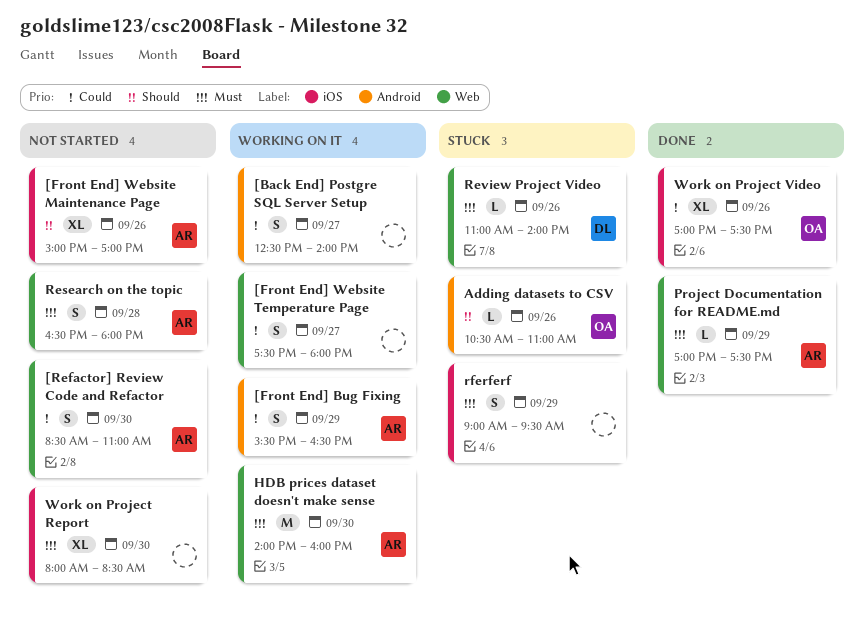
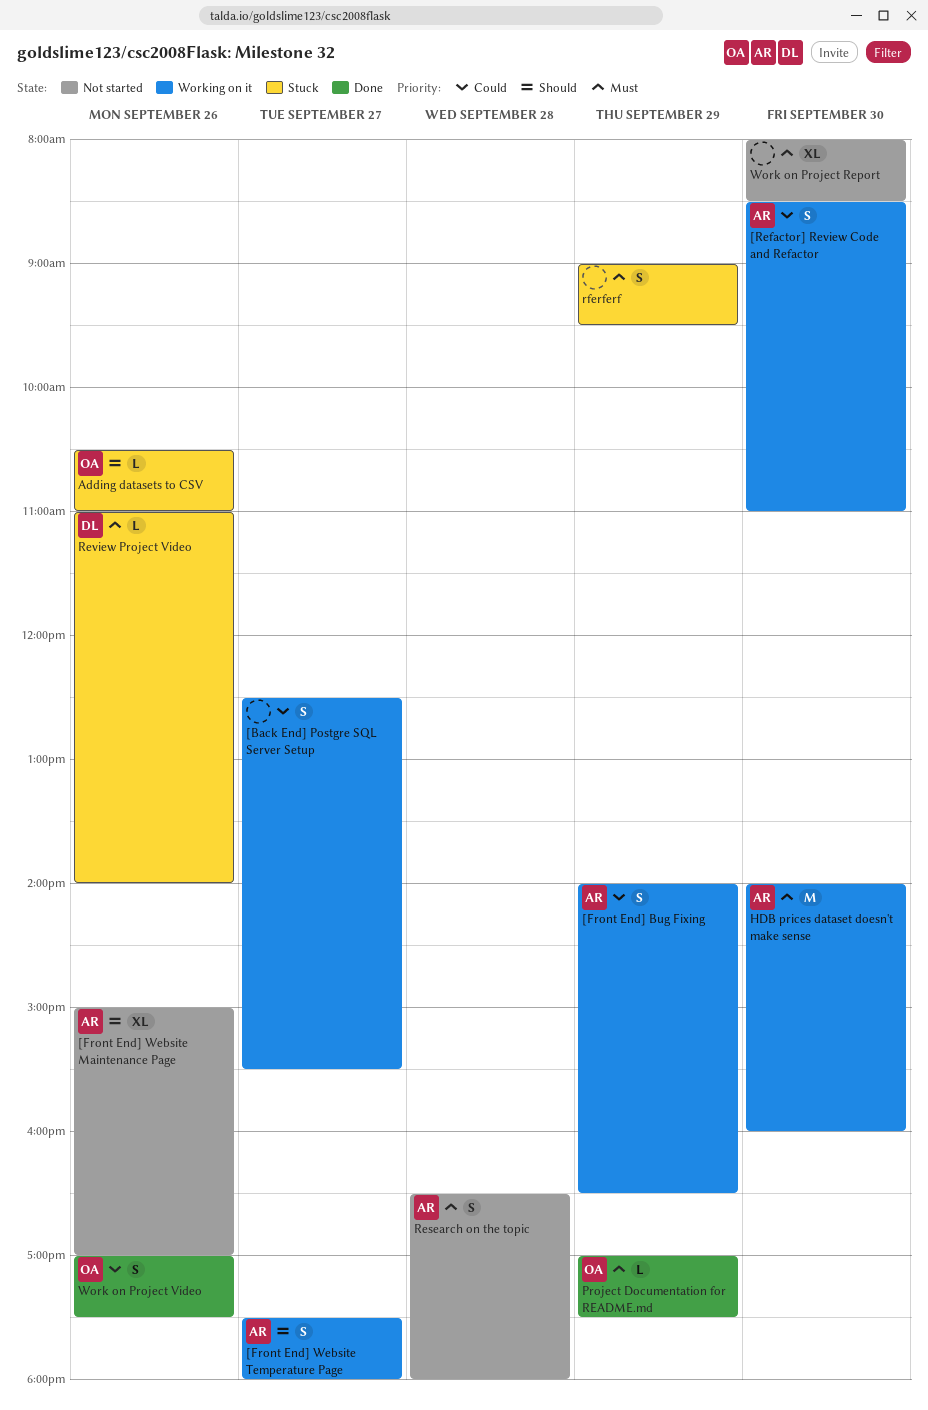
[Back End] Postgre SQL Server Setup, ends: 14:00 -> 15:30
[Front End] Bug Fixing, begins: 15:30 -> 14:00
[Front End] Website Temperature Page, owner: none -> AR
[Front End] Website Temperature Page, priority: Could -> Should
[Refactor] Review Code and Refactor, status: Not started -> Working on it
Project Documentation for README.md, owner: AR -> OA
Work on Project Video, estimate: XL -> S

